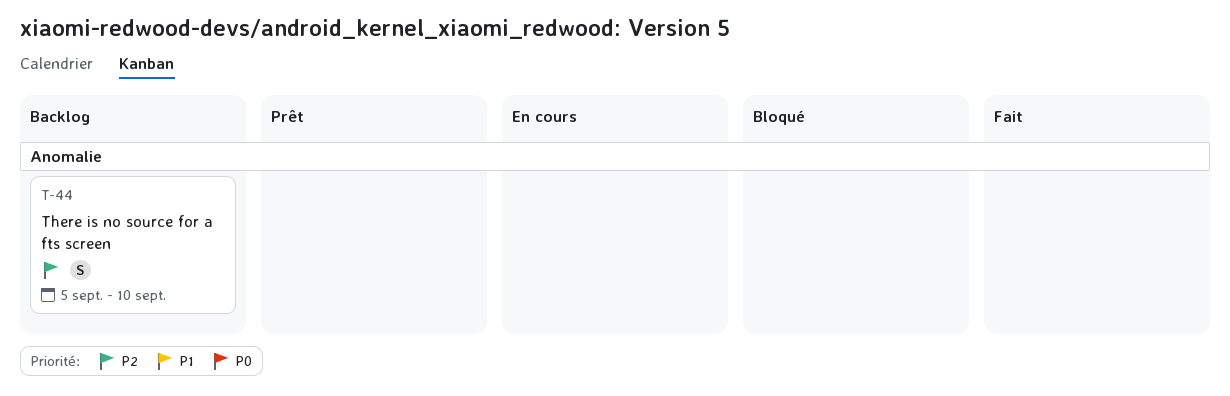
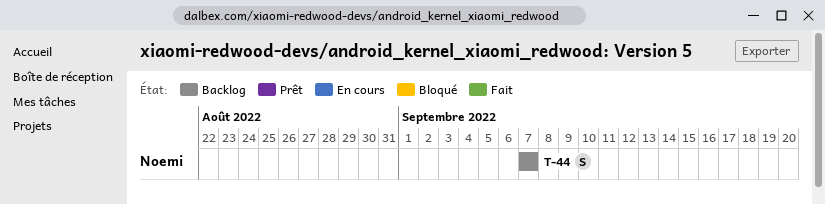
T-44, start: Sep 5 -> Sep 7
T-44, due: Sep 10 -> Sep 7

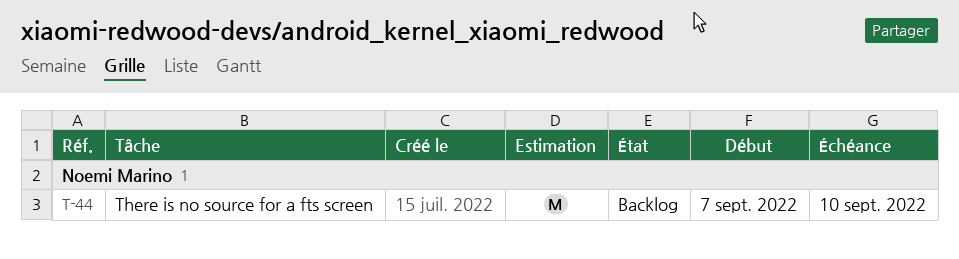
T-44, estimate: S -> M
T-44, due: Sep 7 -> Sep 10

